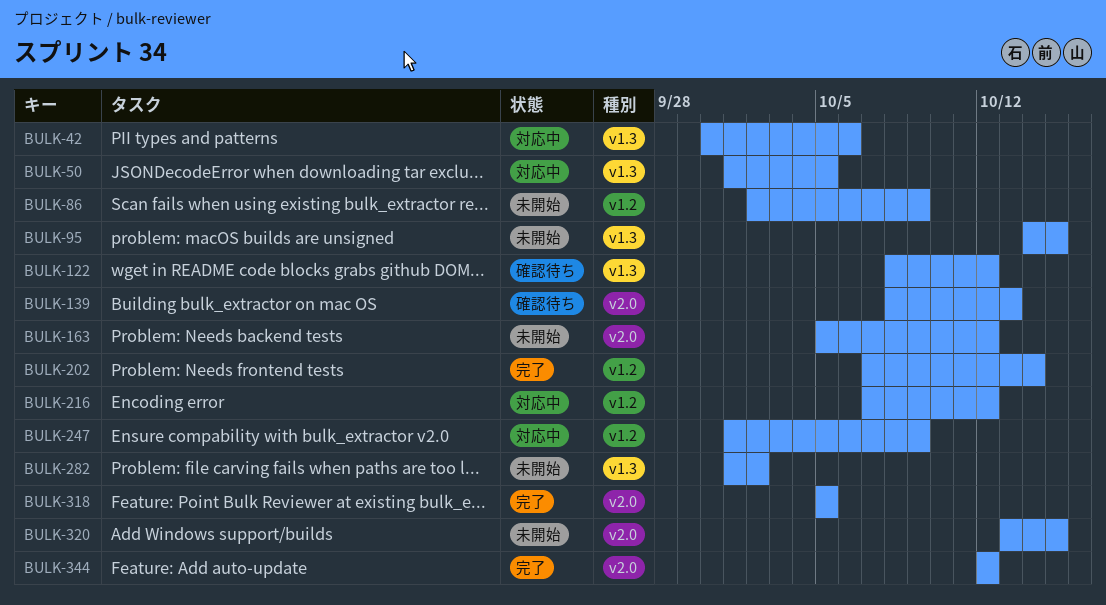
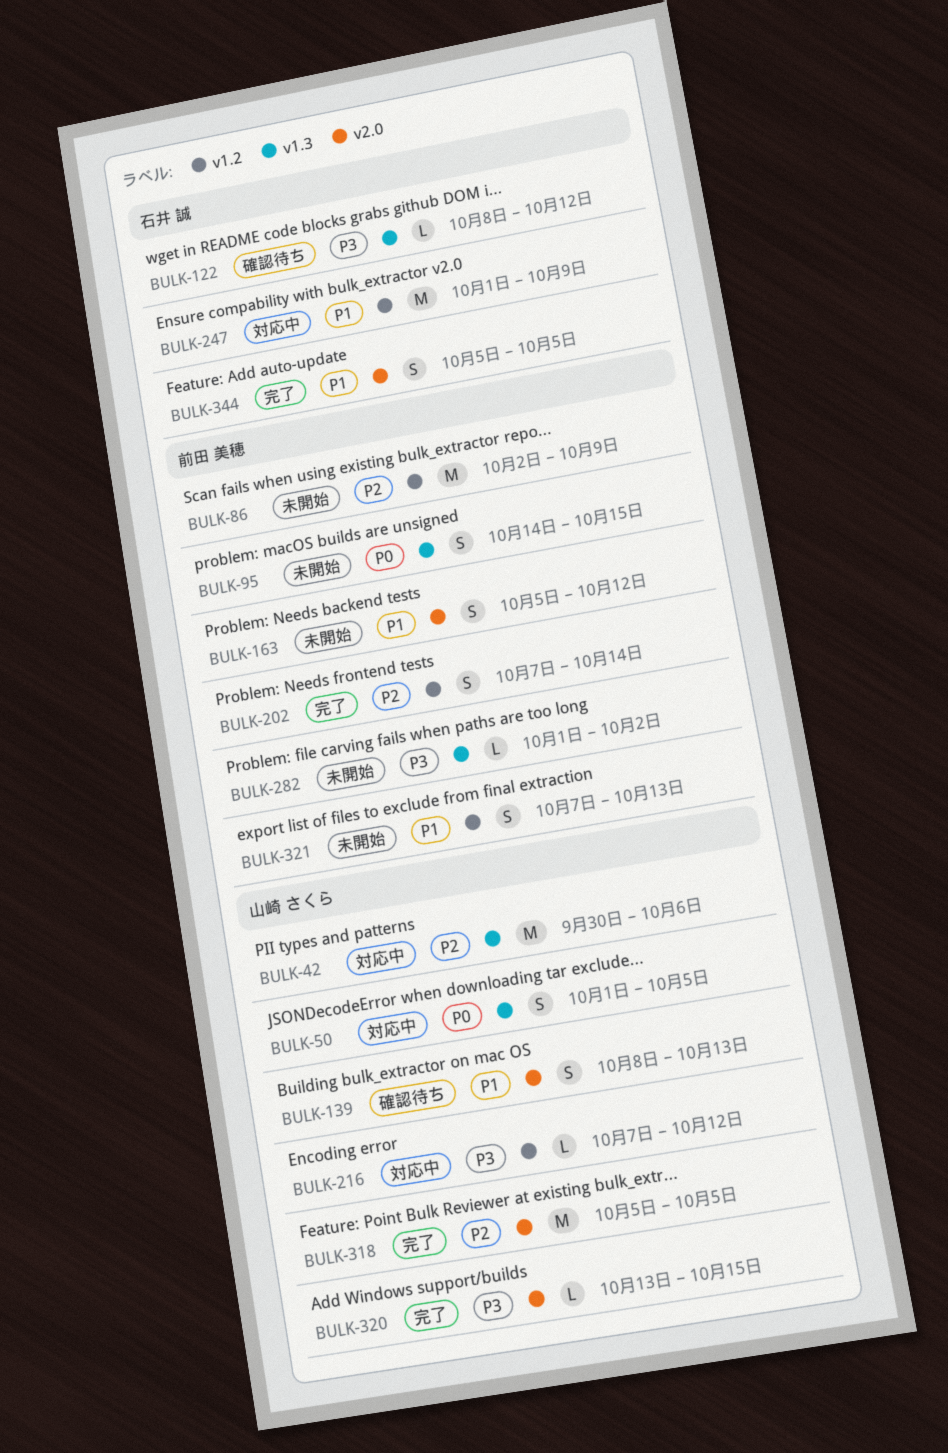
BULK-320, status: 未開始 -> 完了
BULK-321: none -> present
BULK-344, start: Oct 12 -> Oct 5
BULK-344, due: Oct 12 -> Oct 5

